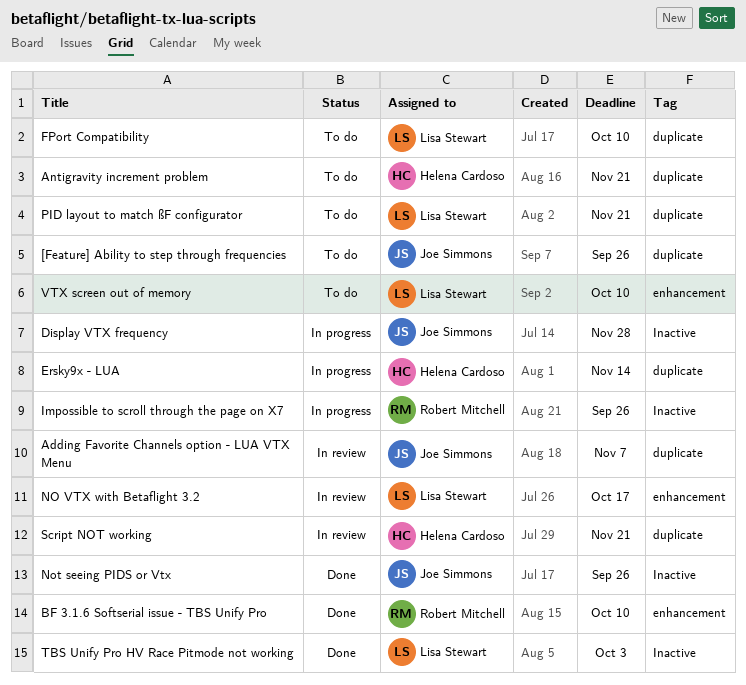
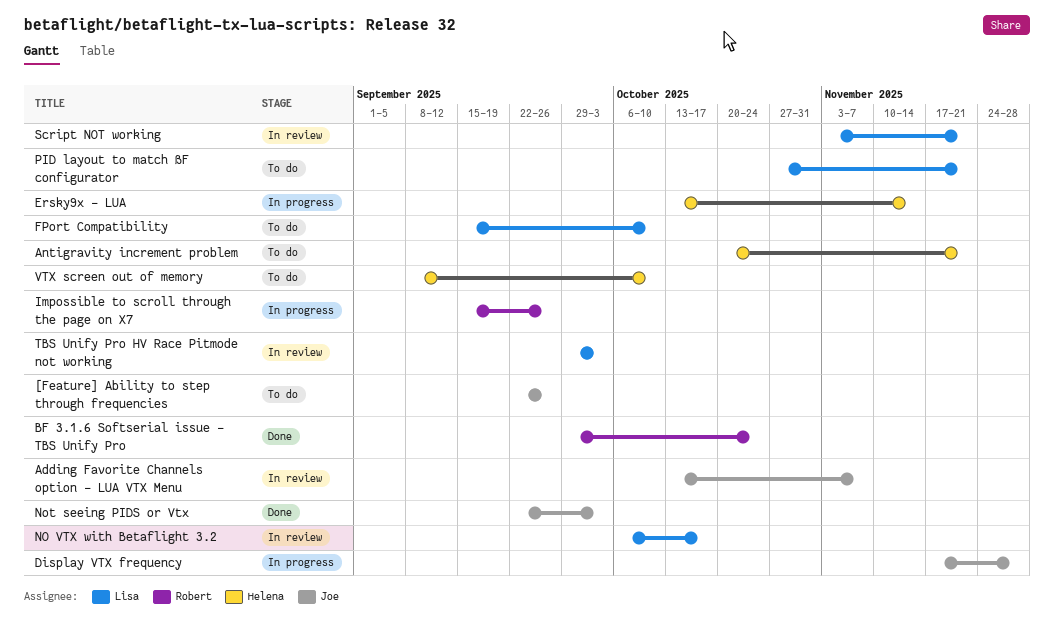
BF 3.1.6 Softserial issue - TBS Unify Pro, due: Oct 10 -> Oct 24
Not seeing PIDS or Vtx, due: Sep 26 -> Oct 3
Script NOT working, owner: Helena Cardoso -> Lisa Stewart
TBS Unify Pro HV Race Pitmode not working, status: Done -> In review
VTX screen out of memory, owner: Lisa Stewart -> Helena Cardoso

